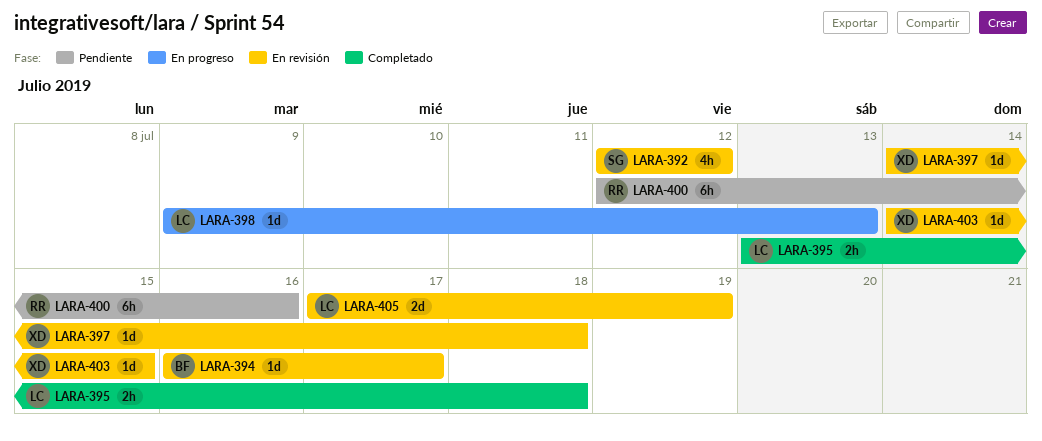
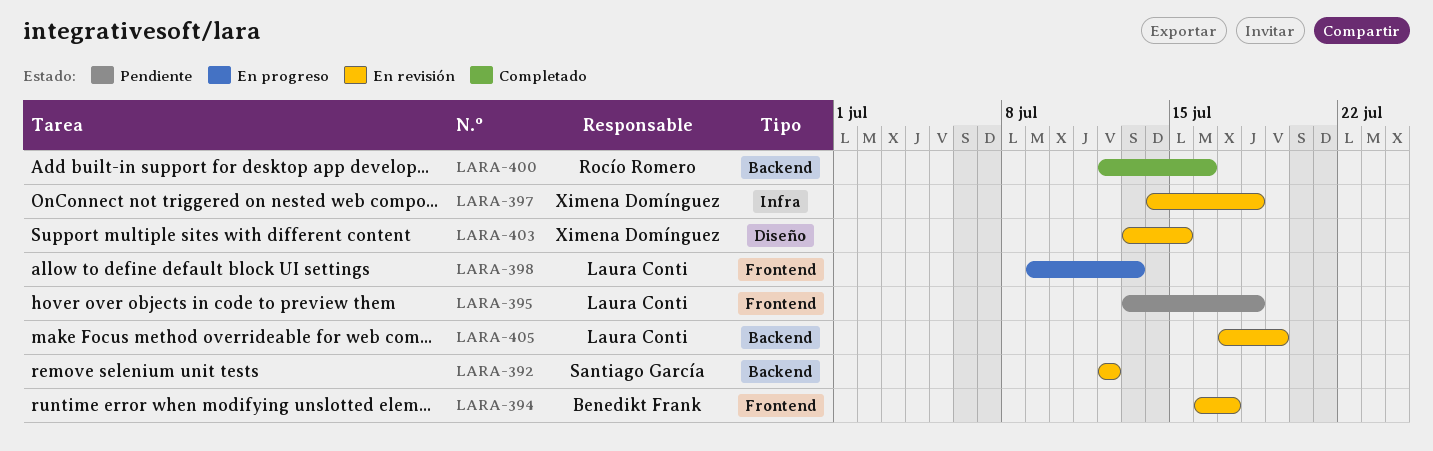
LARA-395, status: Completado -> Pendiente
LARA-400, status: Pendiente -> Completado
LARA-403, start: Jul 14 -> Jul 13

